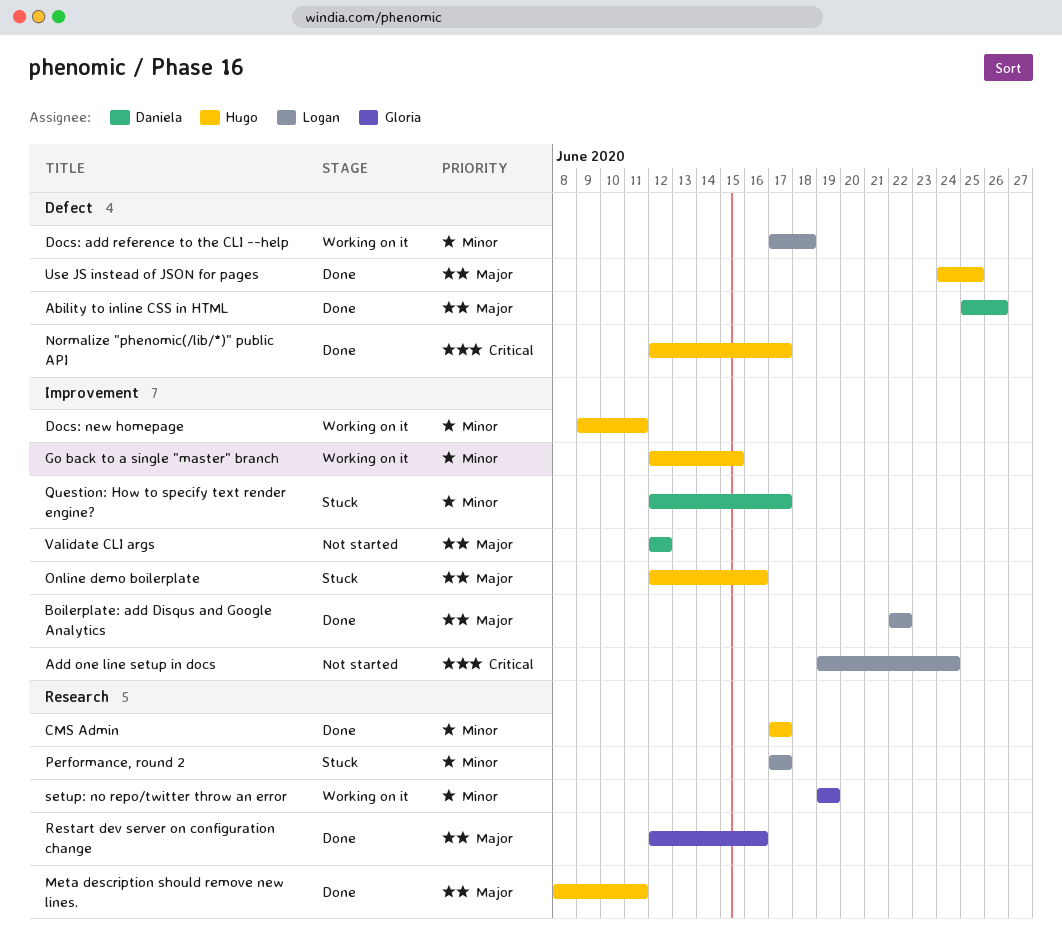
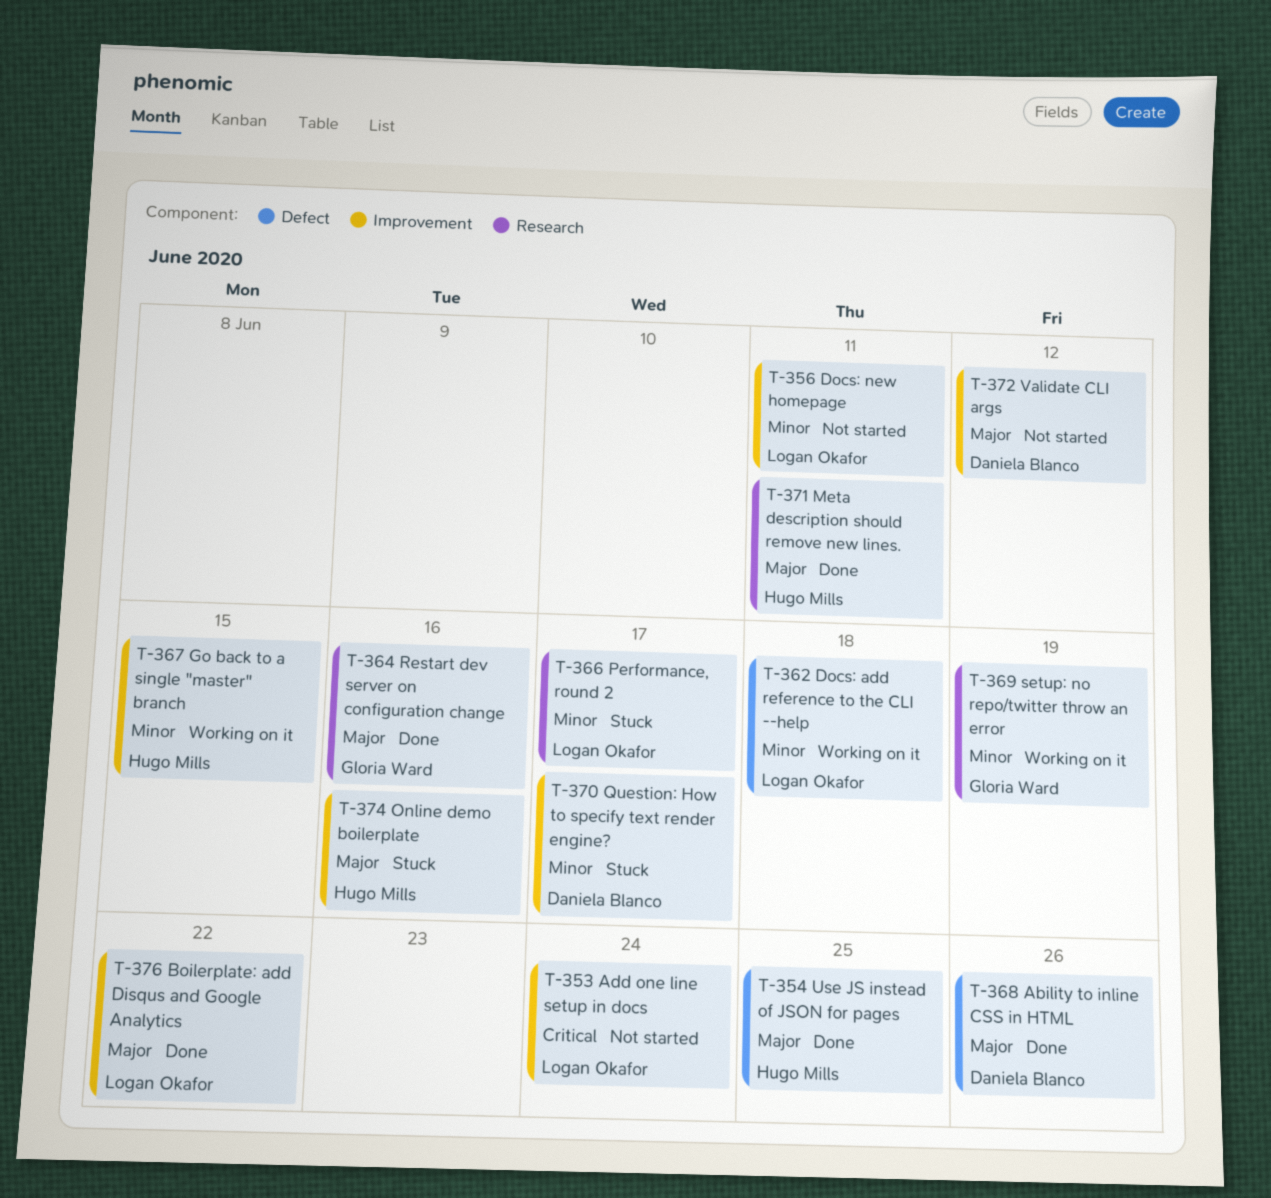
CMS Admin: present -> none
Docs: new homepage, status: Working on it -> Not started
Docs: new homepage, owner: Hugo Mills -> Logan Okafor
Normalize "phenomic(/lib/*)" public API: present -> none

